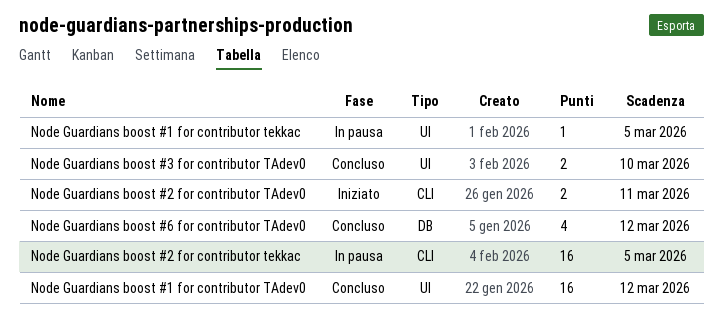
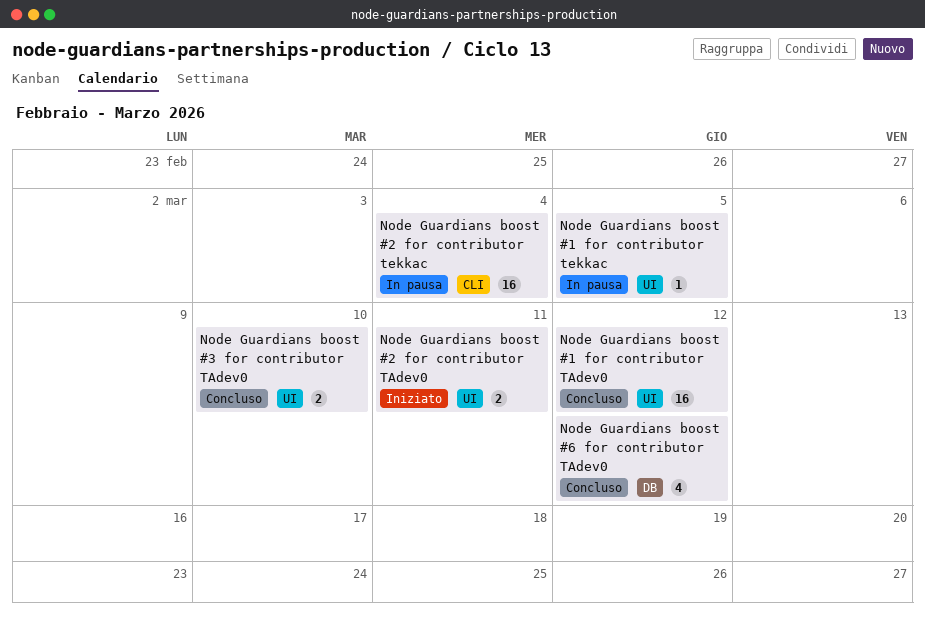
Node Guardians boost #2 for contributor TAdev0, label: CLI -> UI
Node Guardians boost #2 for contributor tekkac, due: Mar 5 -> Mar 4

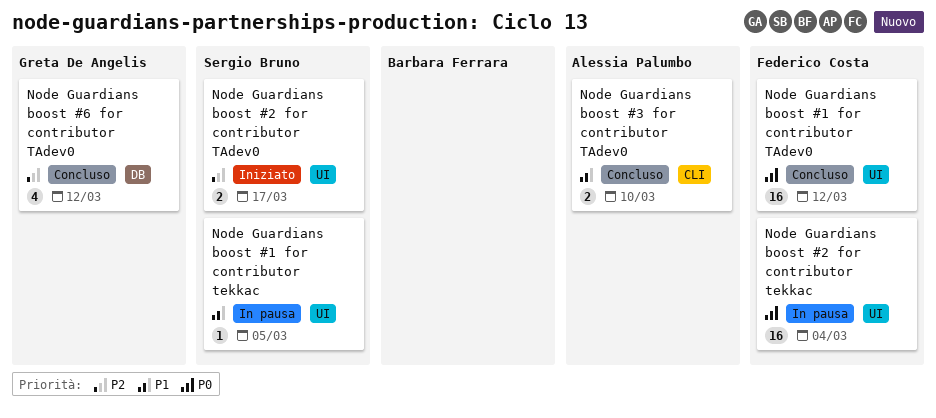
Node Guardians boost #2 for contributor TAdev0, due: Mar 11 -> Mar 17
Node Guardians boost #2 for contributor tekkac, label: CLI -> UI
Node Guardians boost #3 for contributor TAdev0, label: UI -> CLI

